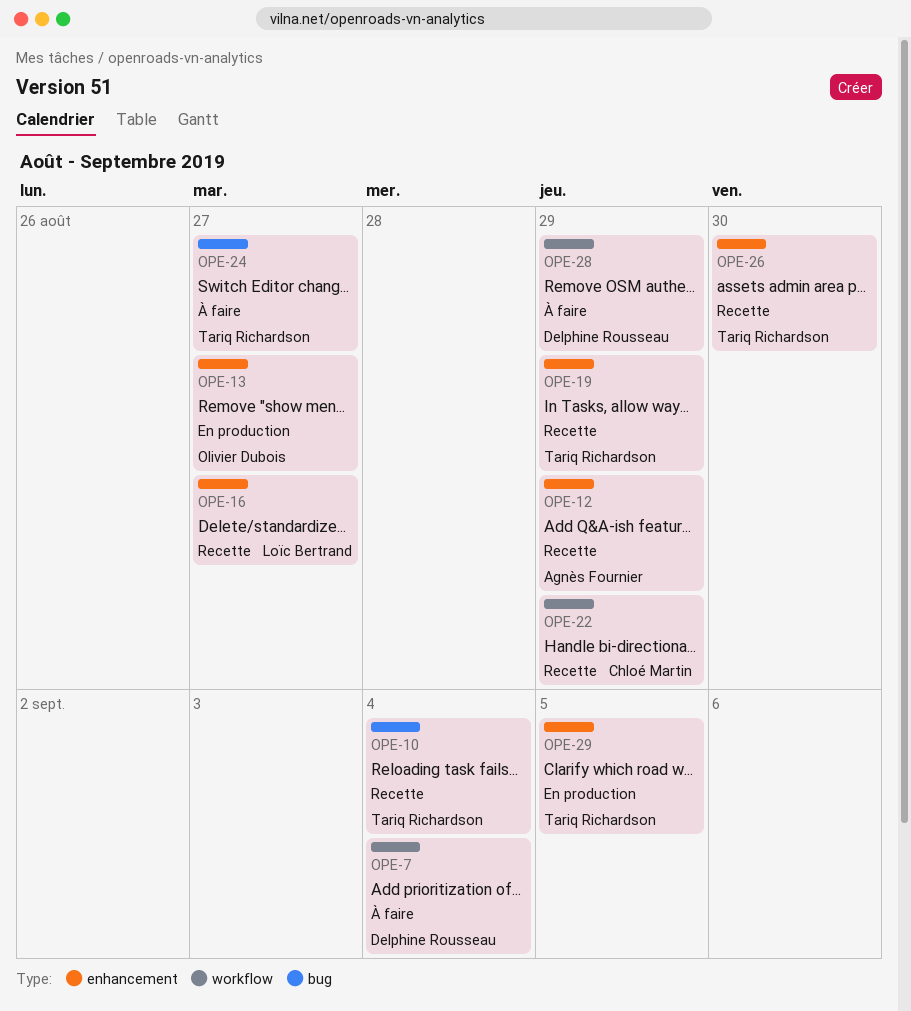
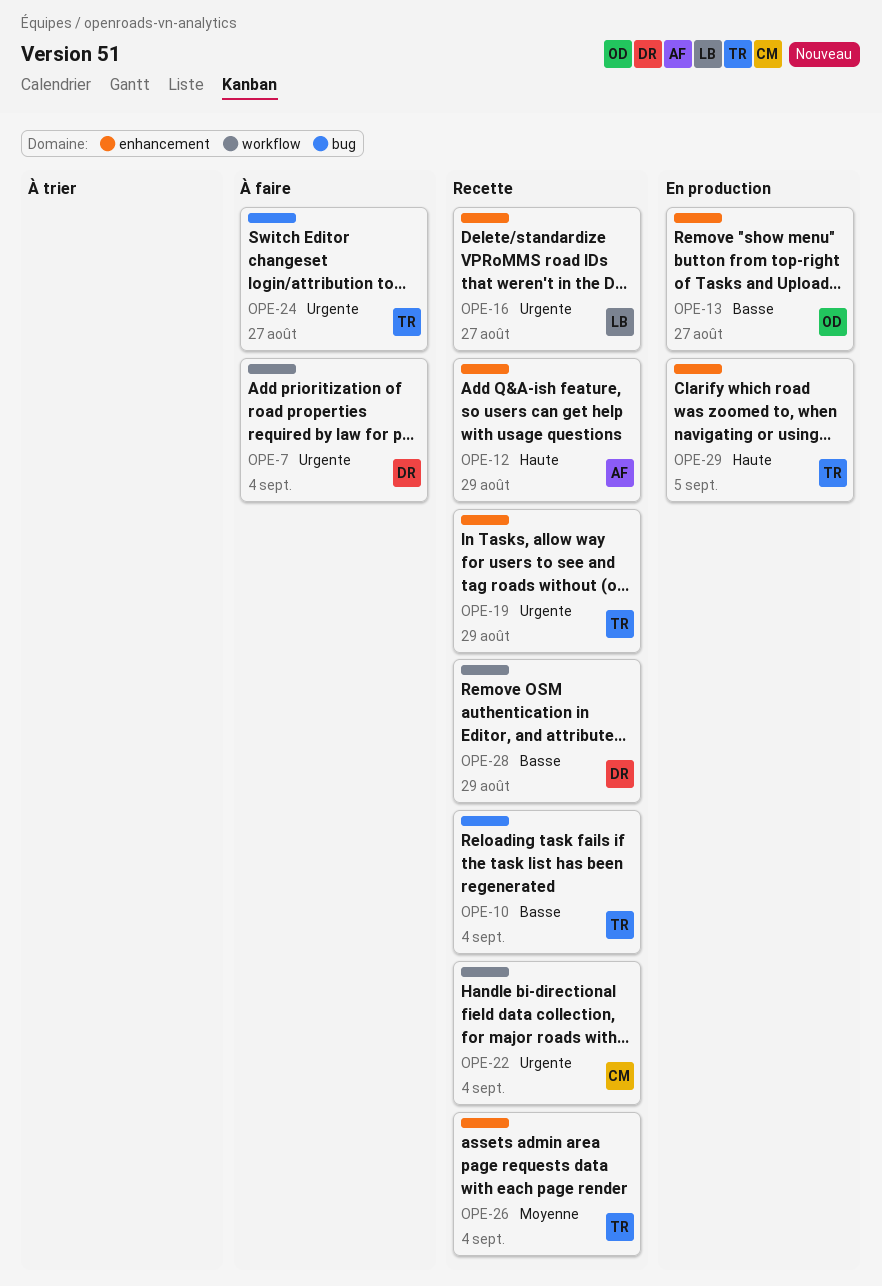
OPE-22, due: Aug 29 -> Sep 4
OPE-26, due: Aug 30 -> Sep 4
OPE-28, status: À faire -> Recette

